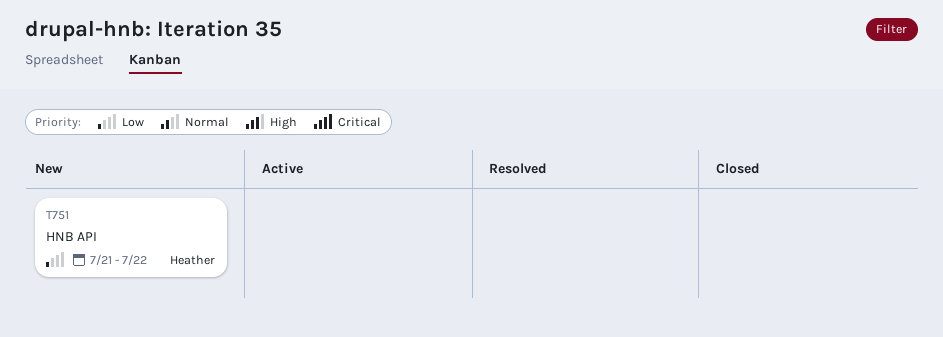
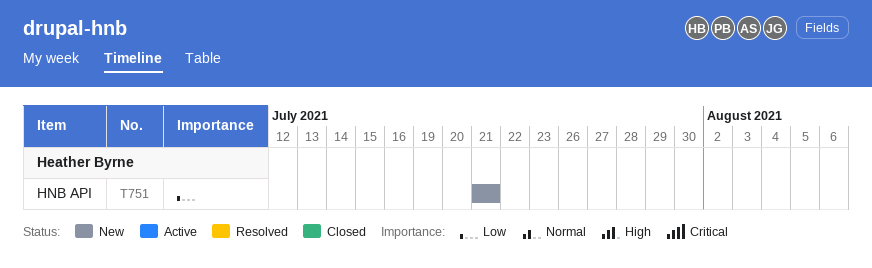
T751, due: Jul 22 -> Jul 21

